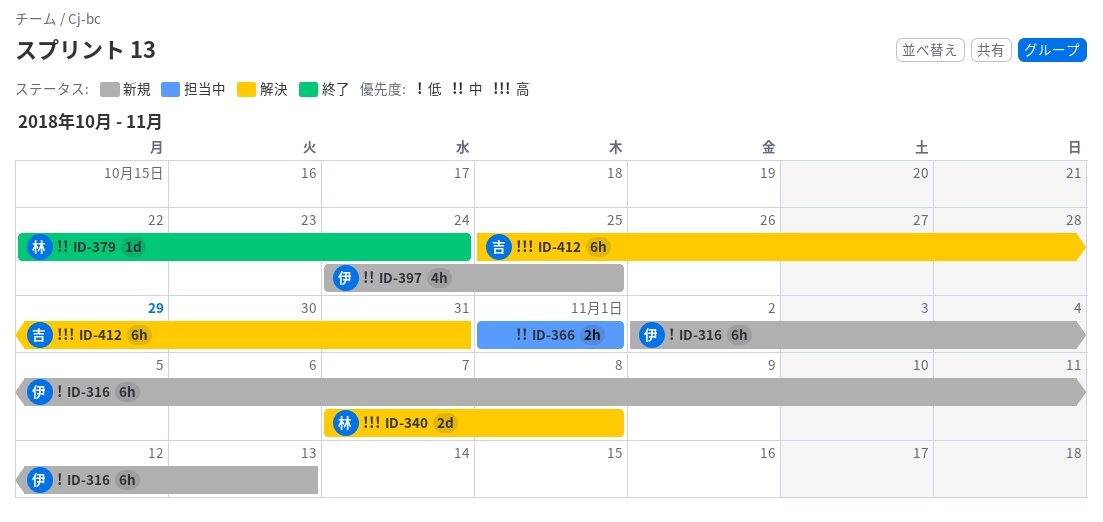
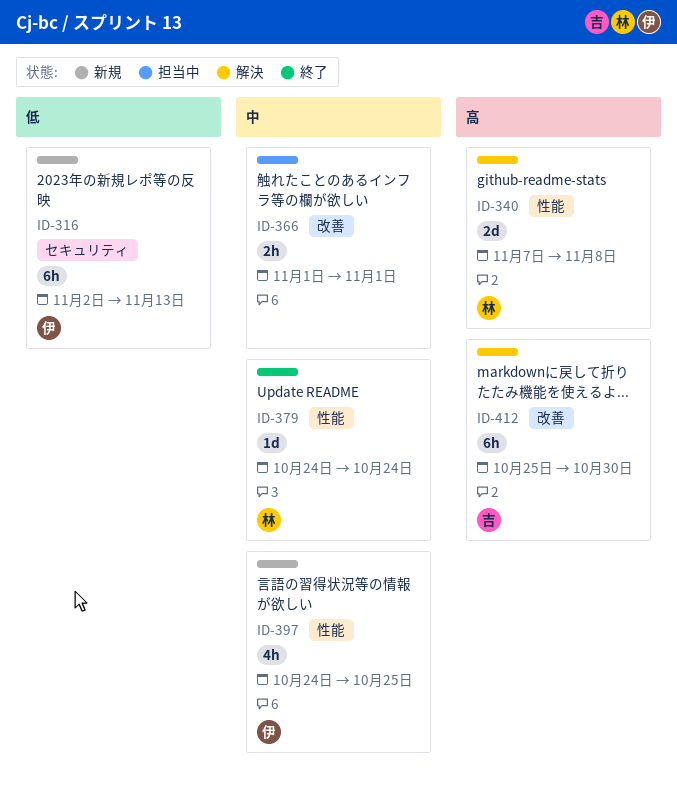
ID-379, start: Oct 22 -> Oct 24
ID-412, due: Oct 31 -> Oct 30

